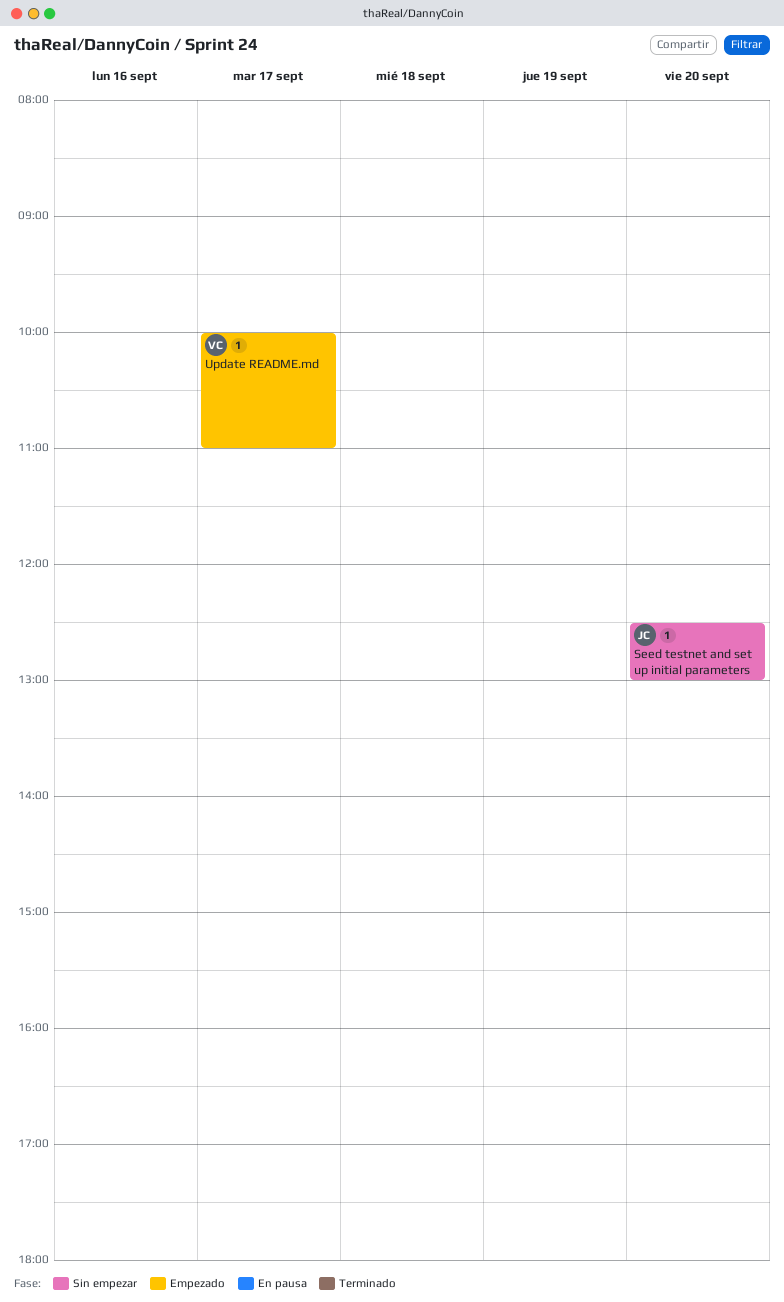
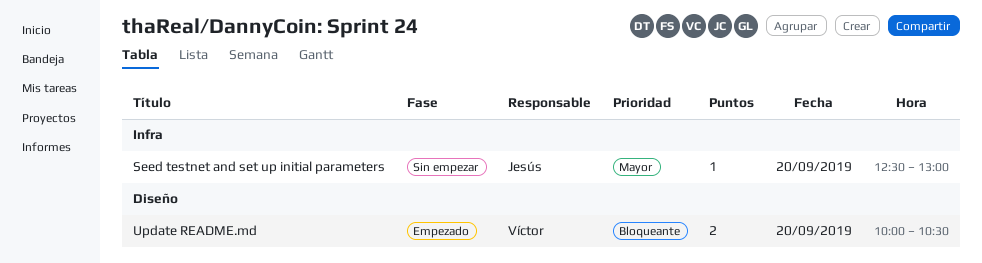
Update README.md, estimate: 1 -> 2
Update README.md, day: Sep 17 -> Sep 20
Update README.md, ends: 11:00 -> 10:30

